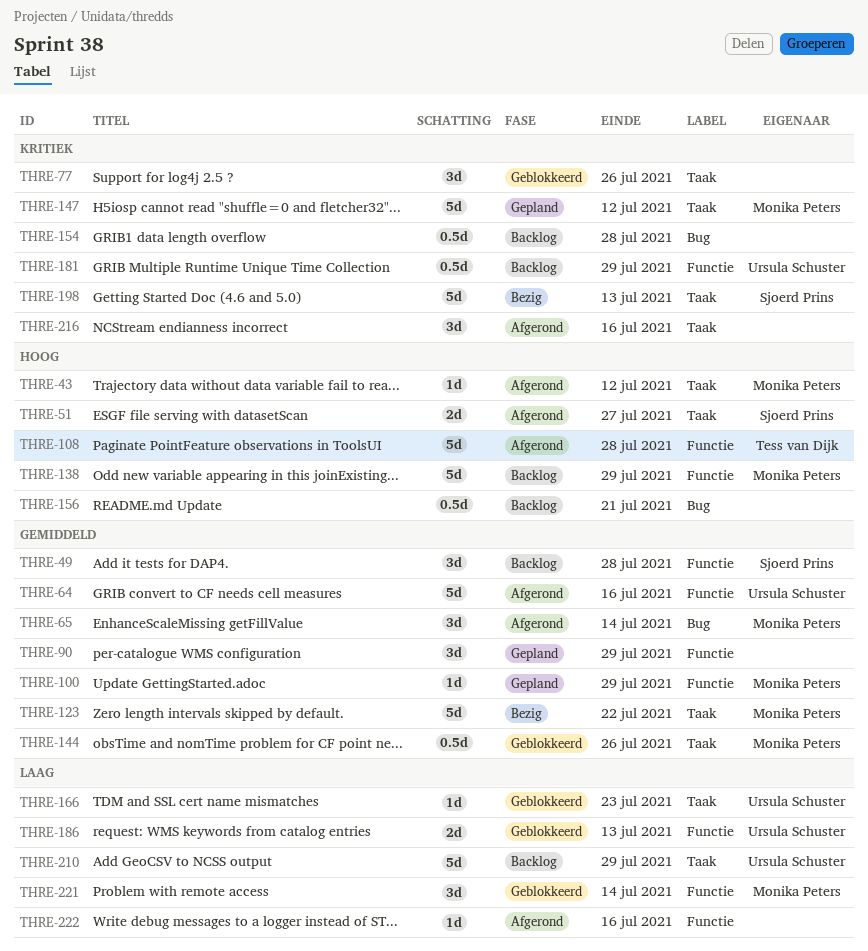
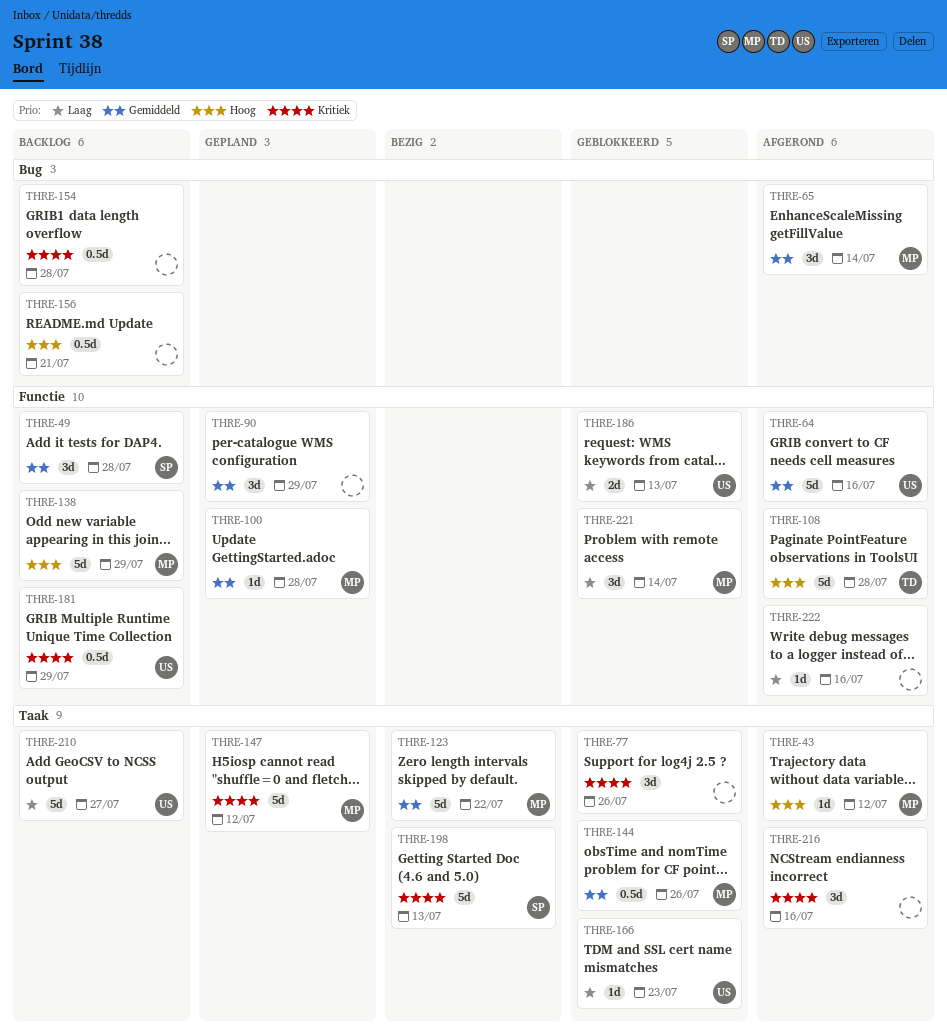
THRE-51: present -> none
THRE-100, due: Jul 29 -> Jul 28
THRE-210, due: Jul 29 -> Jul 27

